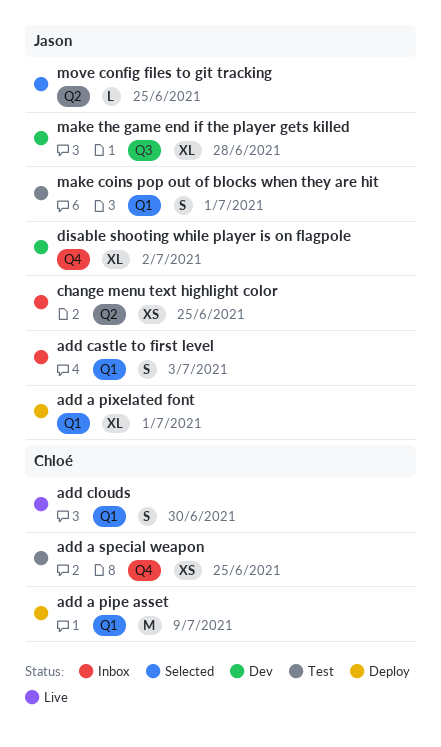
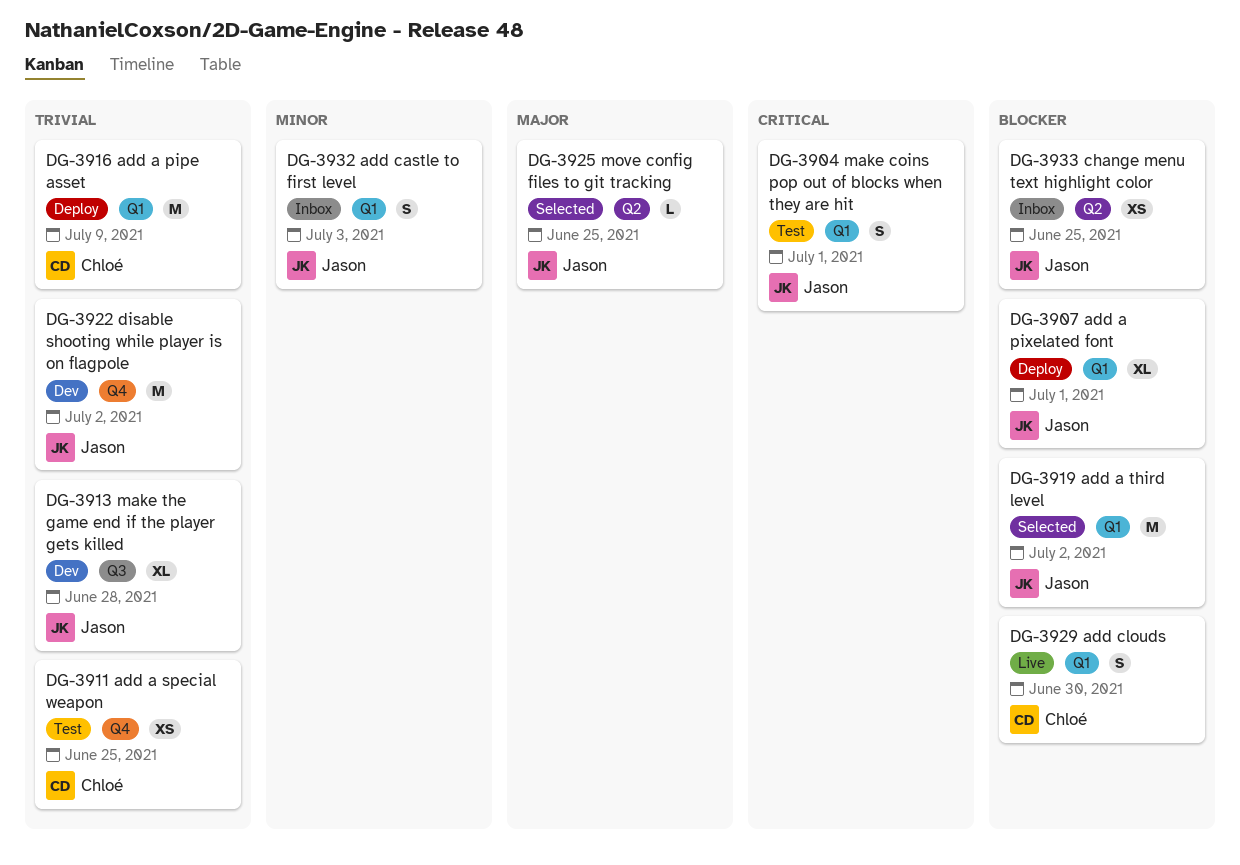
add a third level: none -> present
disable shooting while player is on flagpole, estimate: XL -> M

